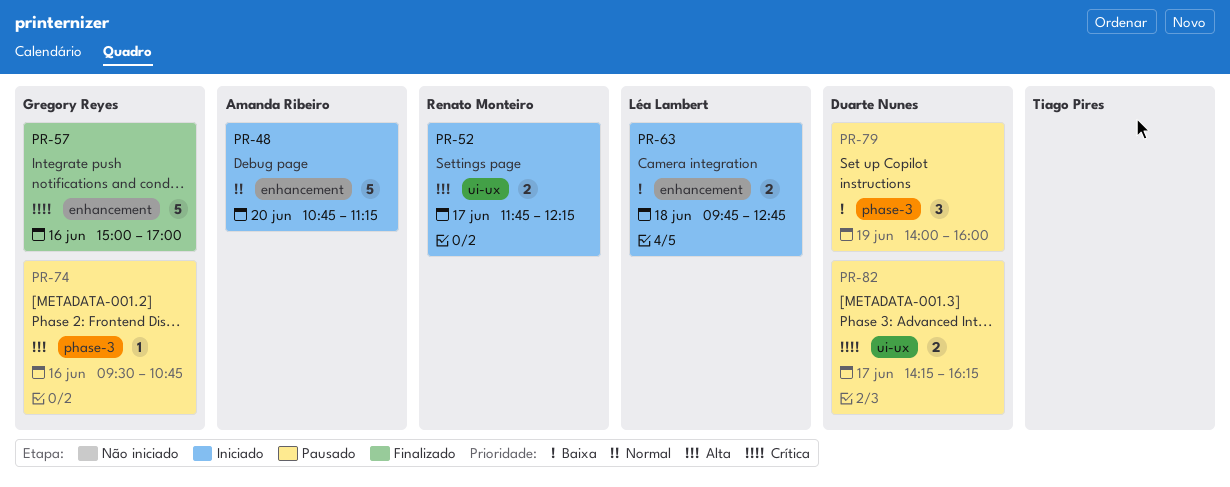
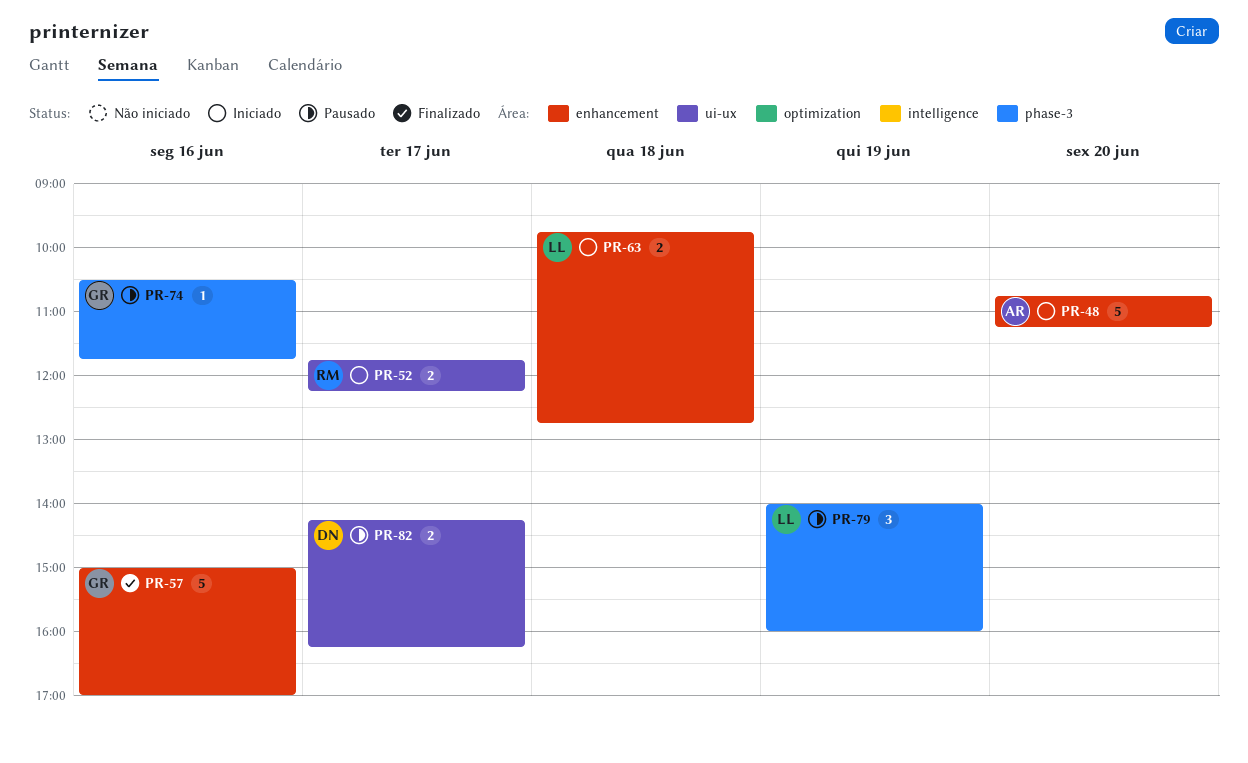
PR-74, begins: 09:30 -> 10:30
PR-74, ends: 10:45 -> 11:45
PR-79, owner: Duarte Nunes -> Léa Lambert

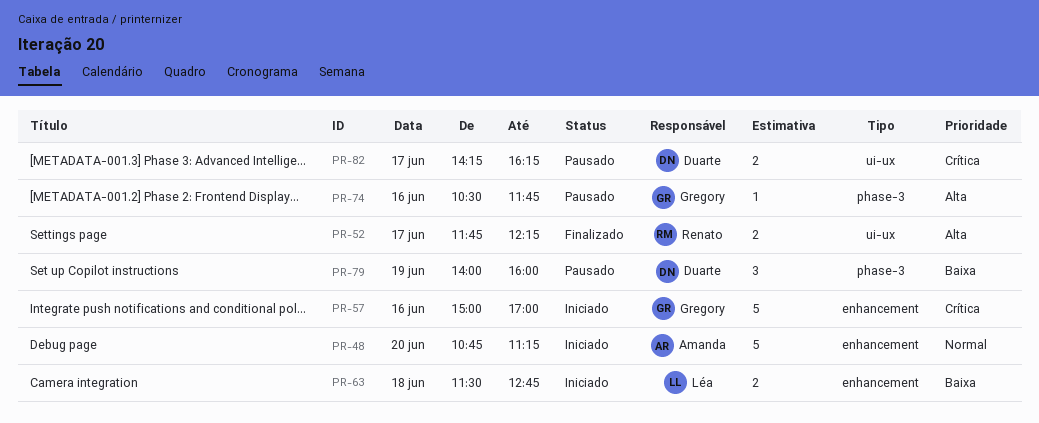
PR-52, status: Iniciado -> Finalizado
PR-57, status: Finalizado -> Iniciado
PR-63, begins: 09:45 -> 11:30
PR-79, owner: Léa -> Duarte

